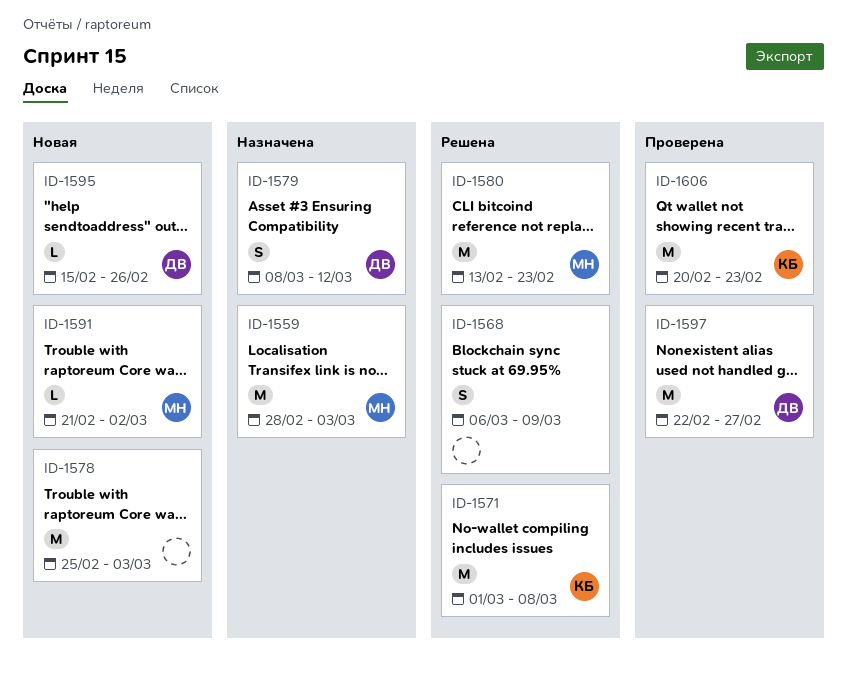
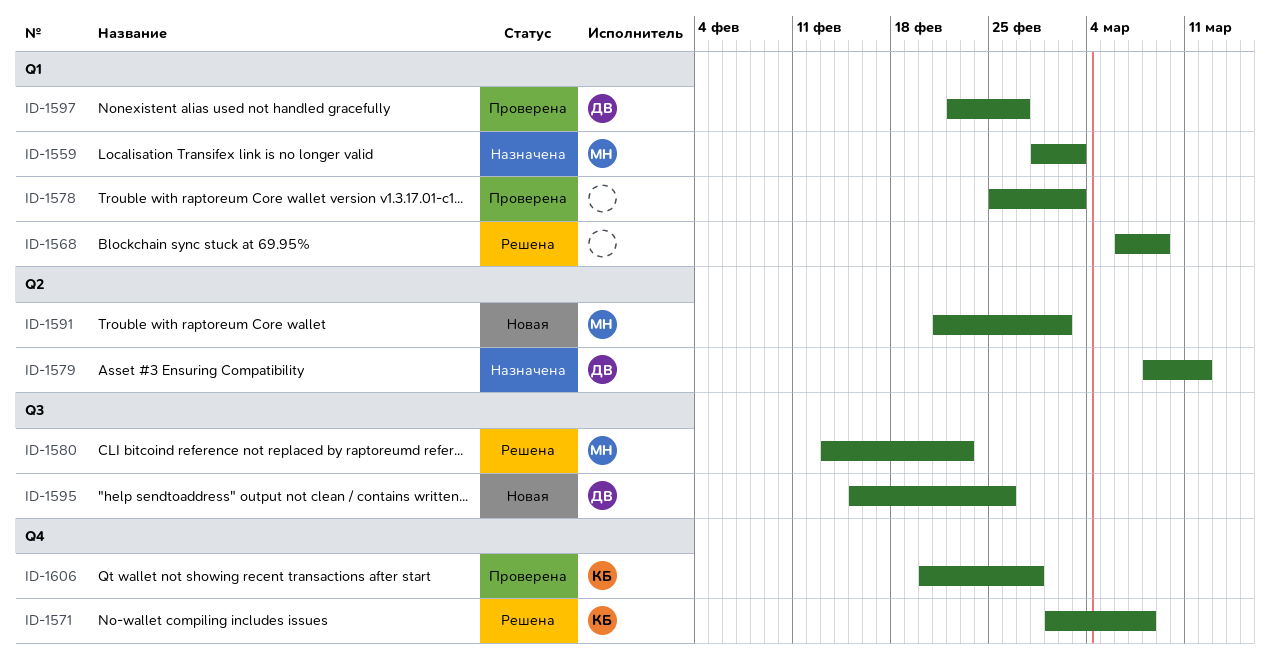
ID-1578, status: Новая -> Проверена
ID-1606, due: Feb 23 -> Feb 28

